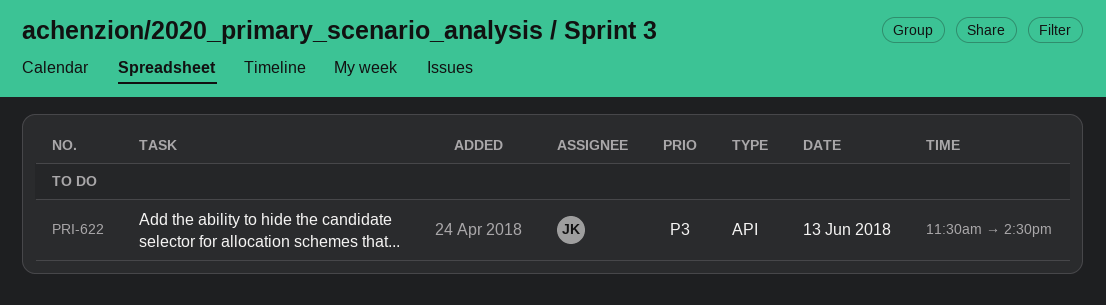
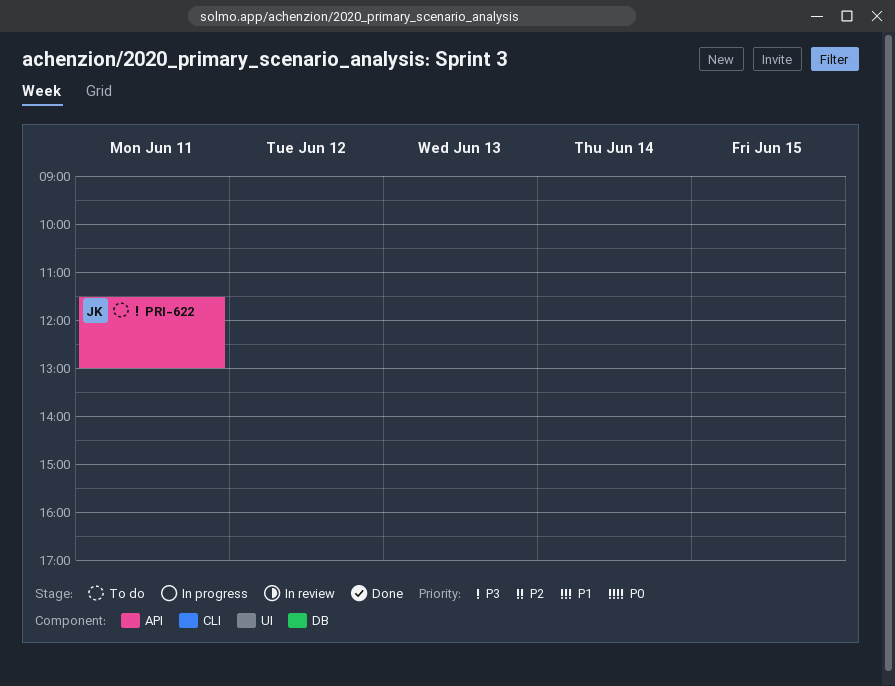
PRI-622, day: Jun 13 -> Jun 11
PRI-622, ends: 14:30 -> 13:00

